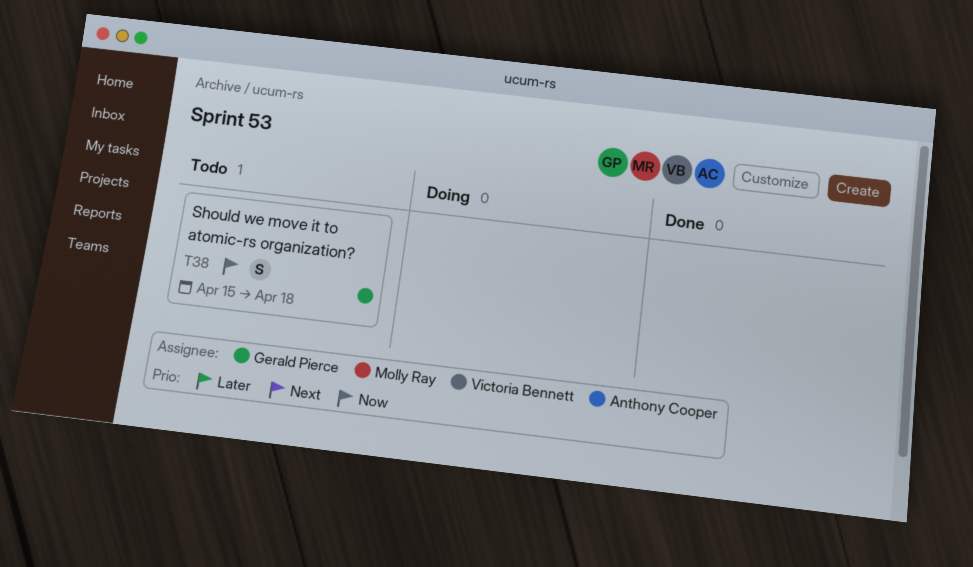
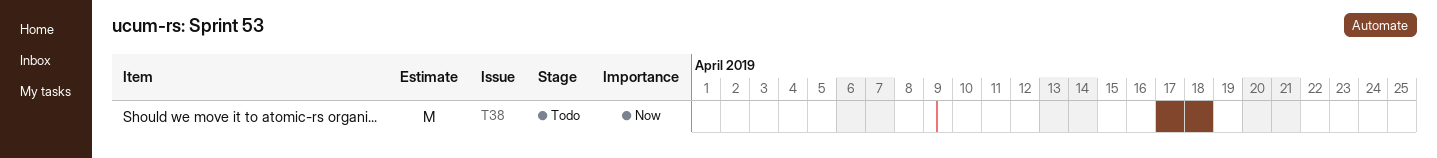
T38, estimate: S -> M
T38, start: Apr 15 -> Apr 17

